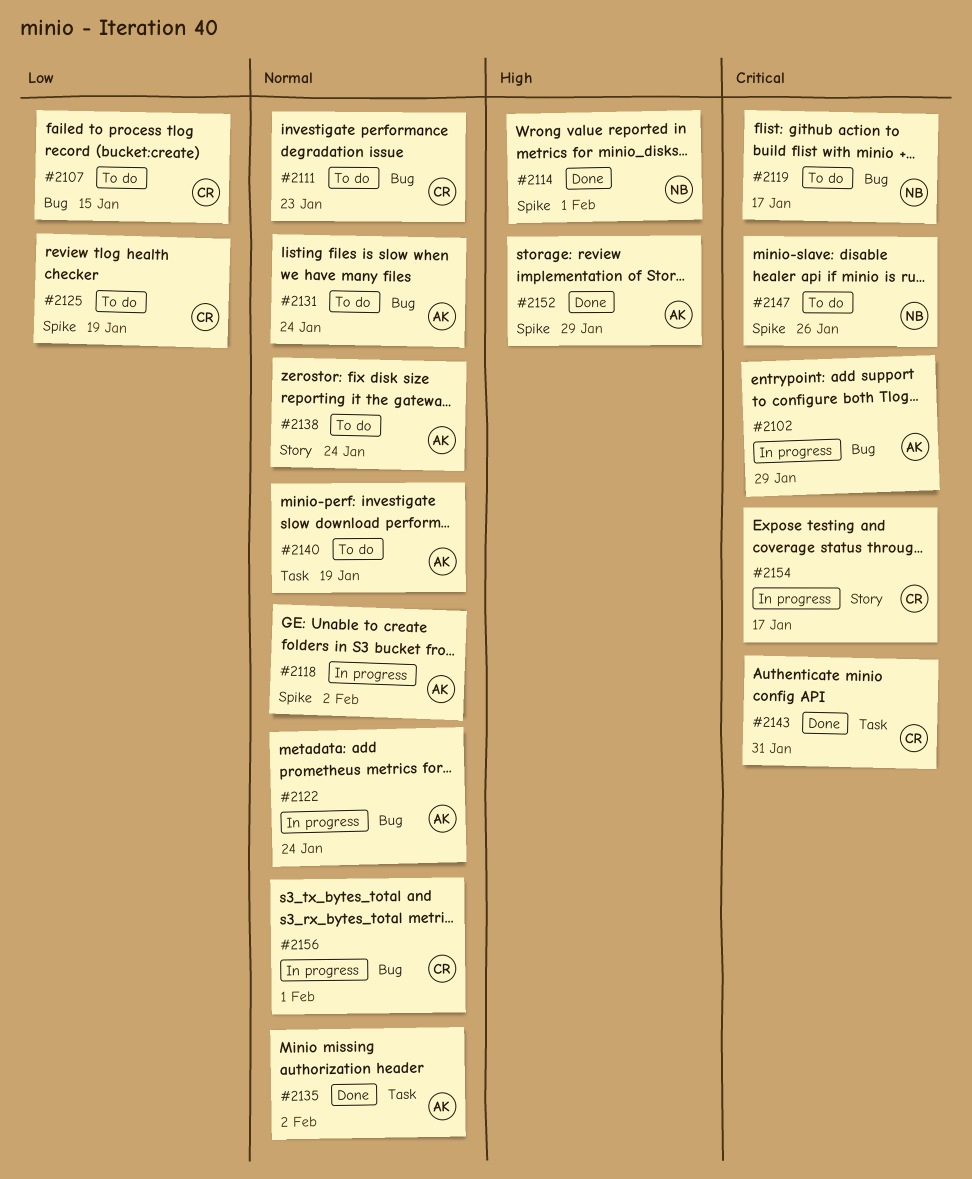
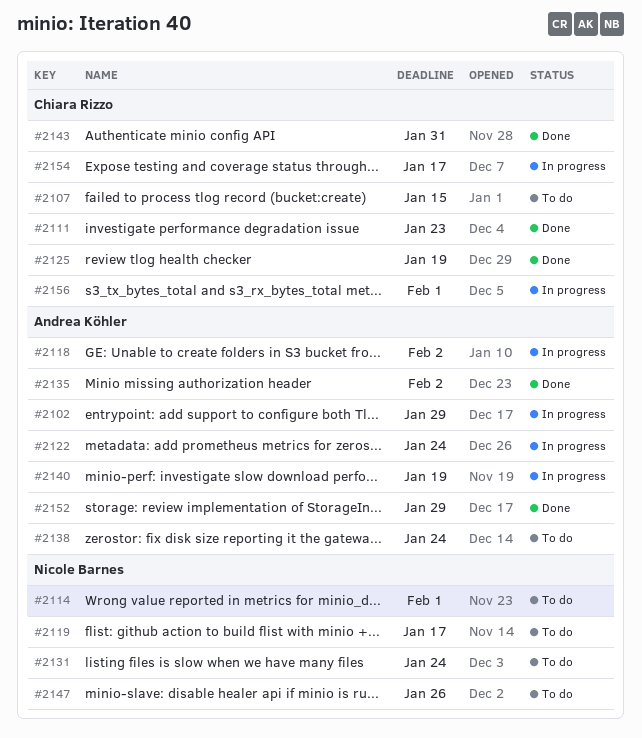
#2111, status: To do -> Done
#2114, status: Done -> To do
#2125, status: To do -> Done
#2131, owner: Andrea Köhler -> Nicole Barnes
#2140, status: To do -> In progress

